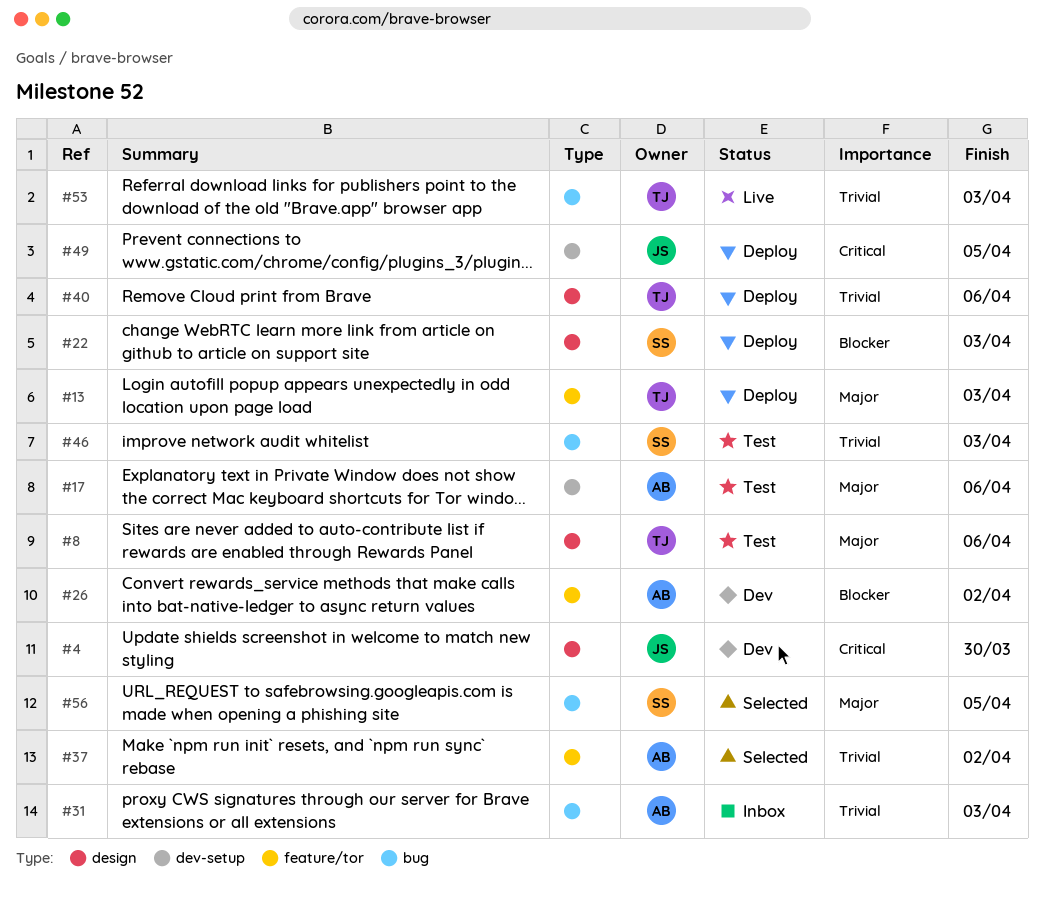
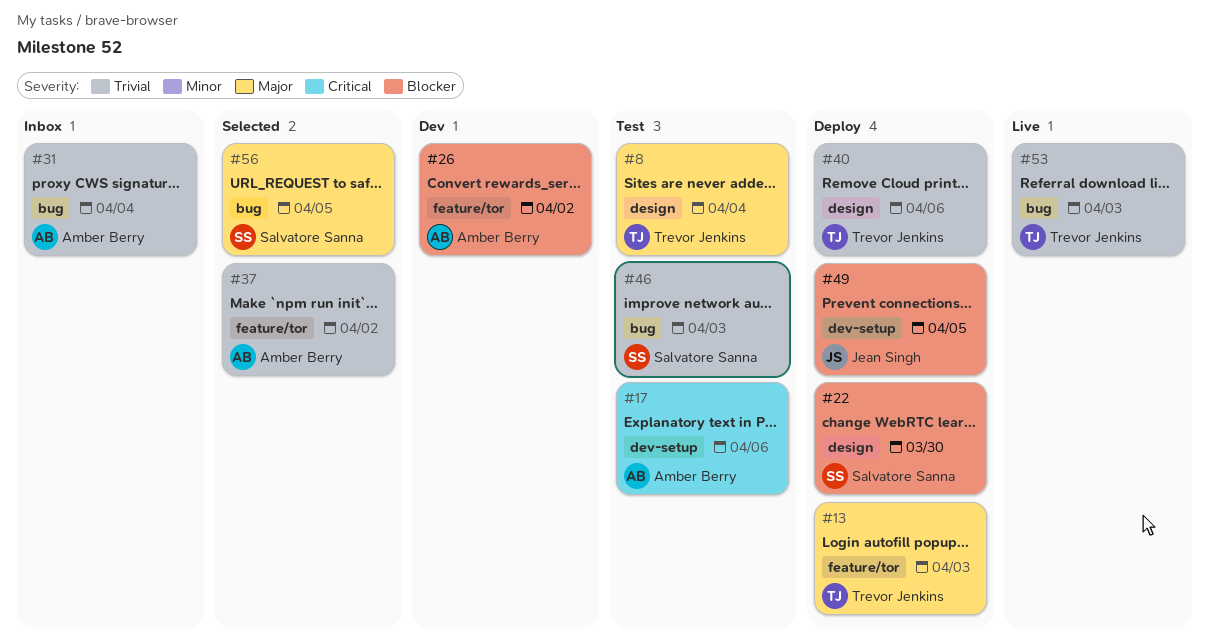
#4: present -> none
#8, due: Apr 6 -> Apr 4
#17, priority: Major -> Critical
#22, due: Apr 3 -> Mar 30
#31, due: Apr 3 -> Apr 4
#49, priority: Critical -> Blocker

